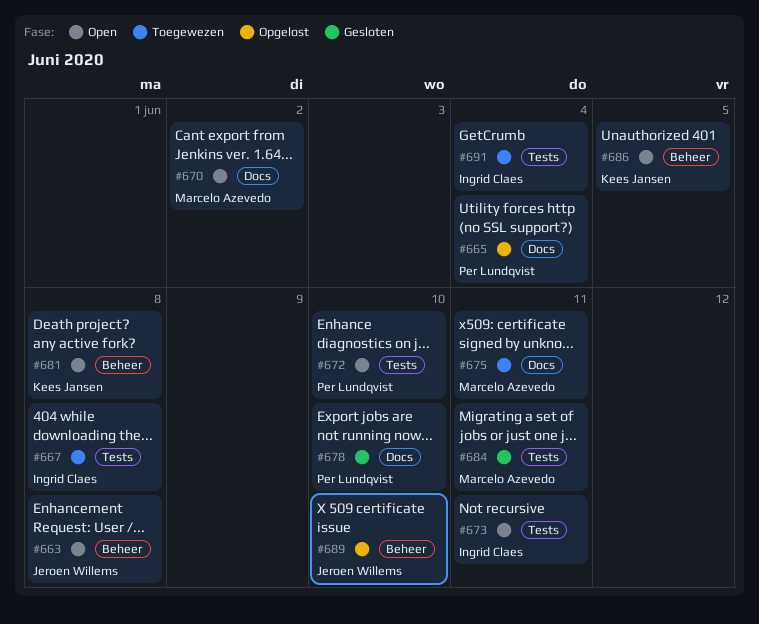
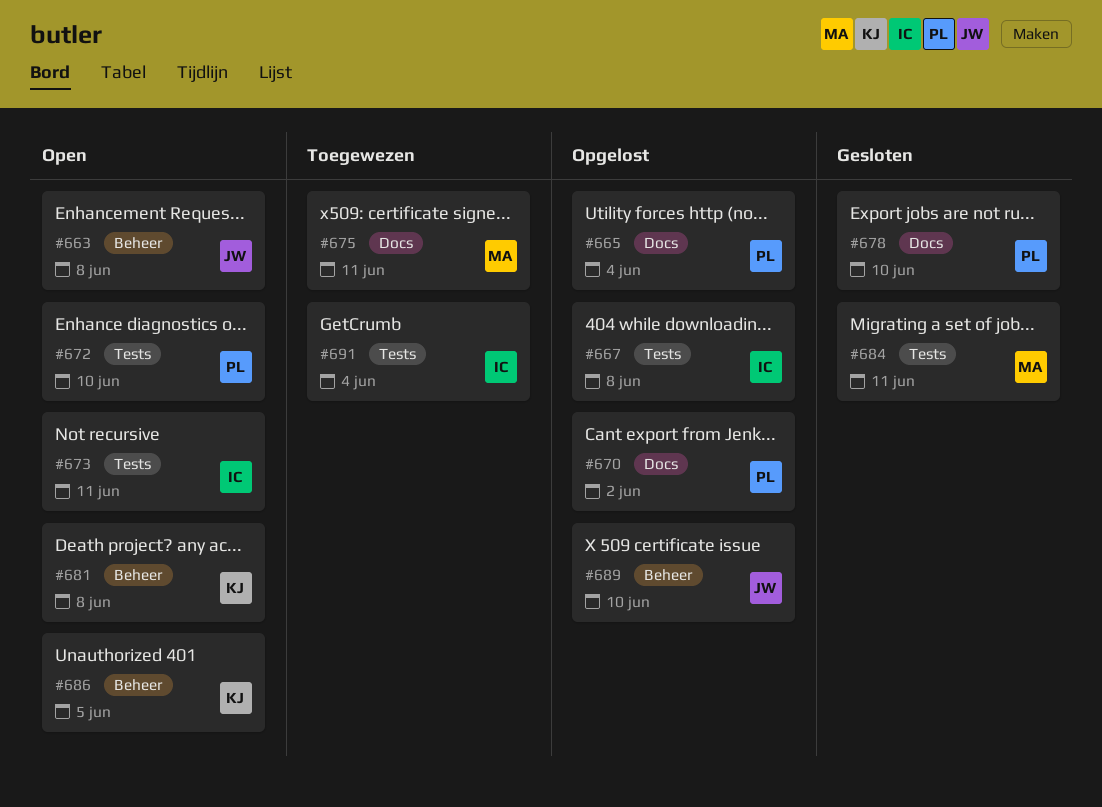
#667, status: Toegewezen -> Opgelost
#670, status: Open -> Opgelost
#670, owner: Marcelo Azevedo -> Per Lundqvist

